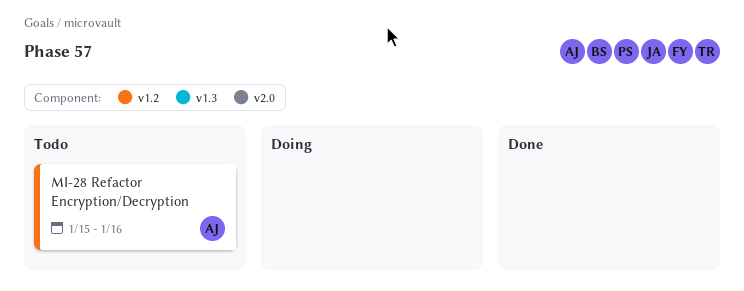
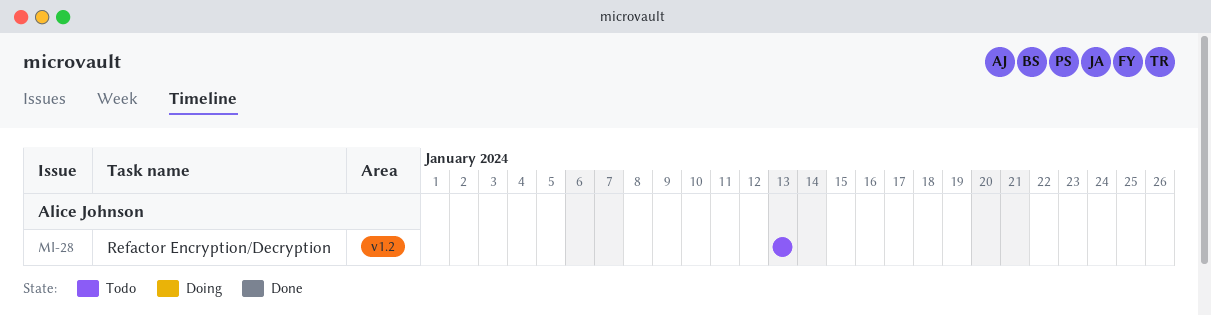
MI-28, start: Jan 15 -> Jan 13
MI-28, due: Jan 16 -> Jan 13

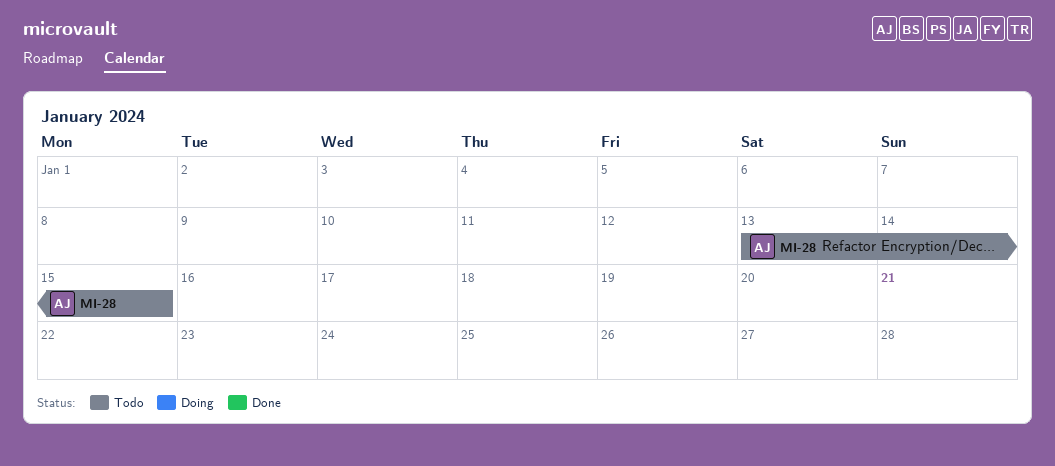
MI-28, due: Jan 13 -> Jan 15

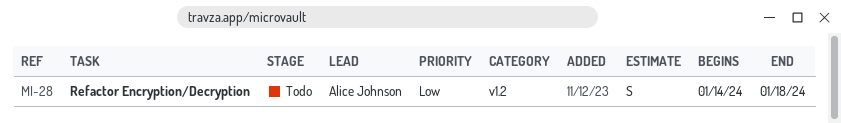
MI-28, start: Jan 13 -> Jan 14
MI-28, due: Jan 15 -> Jan 18

